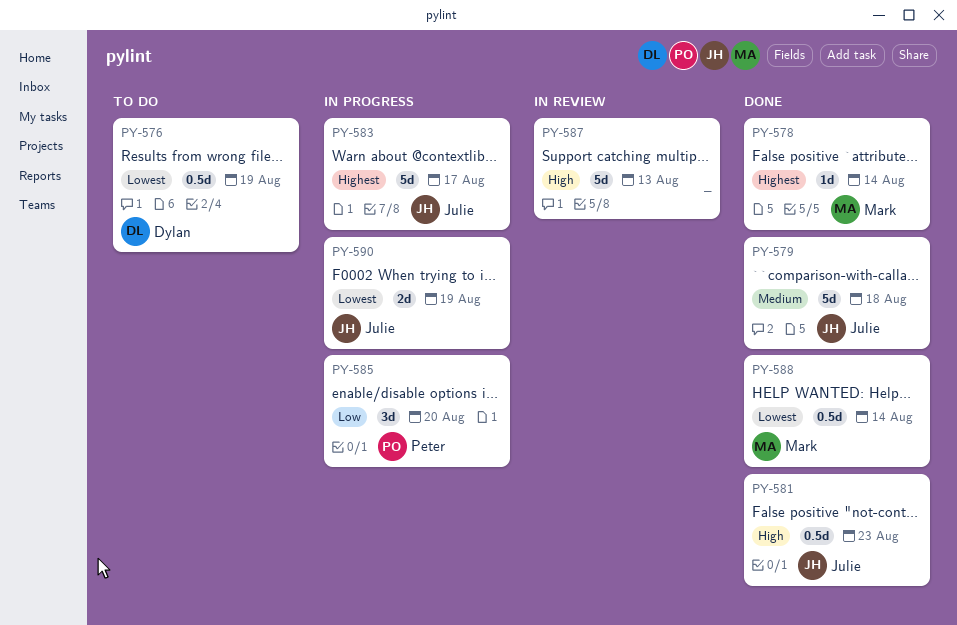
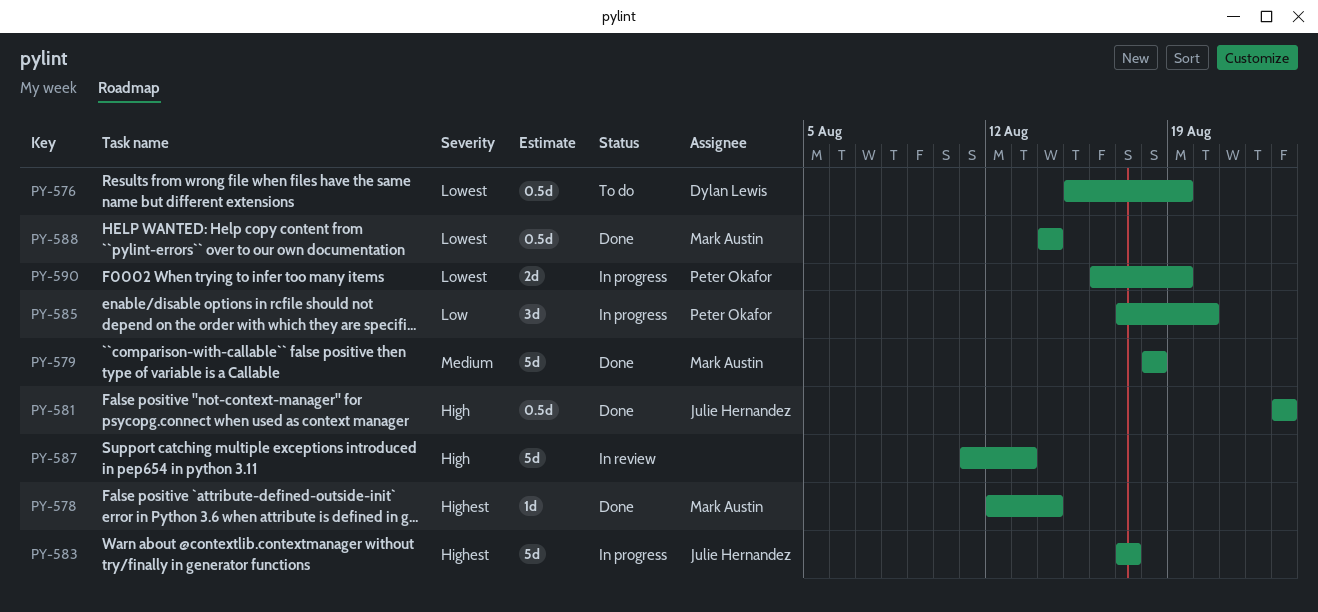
PY-579, owner: Julie Hernandez -> Mark Austin
PY-590, owner: Julie Hernandez -> Peter Okafor

